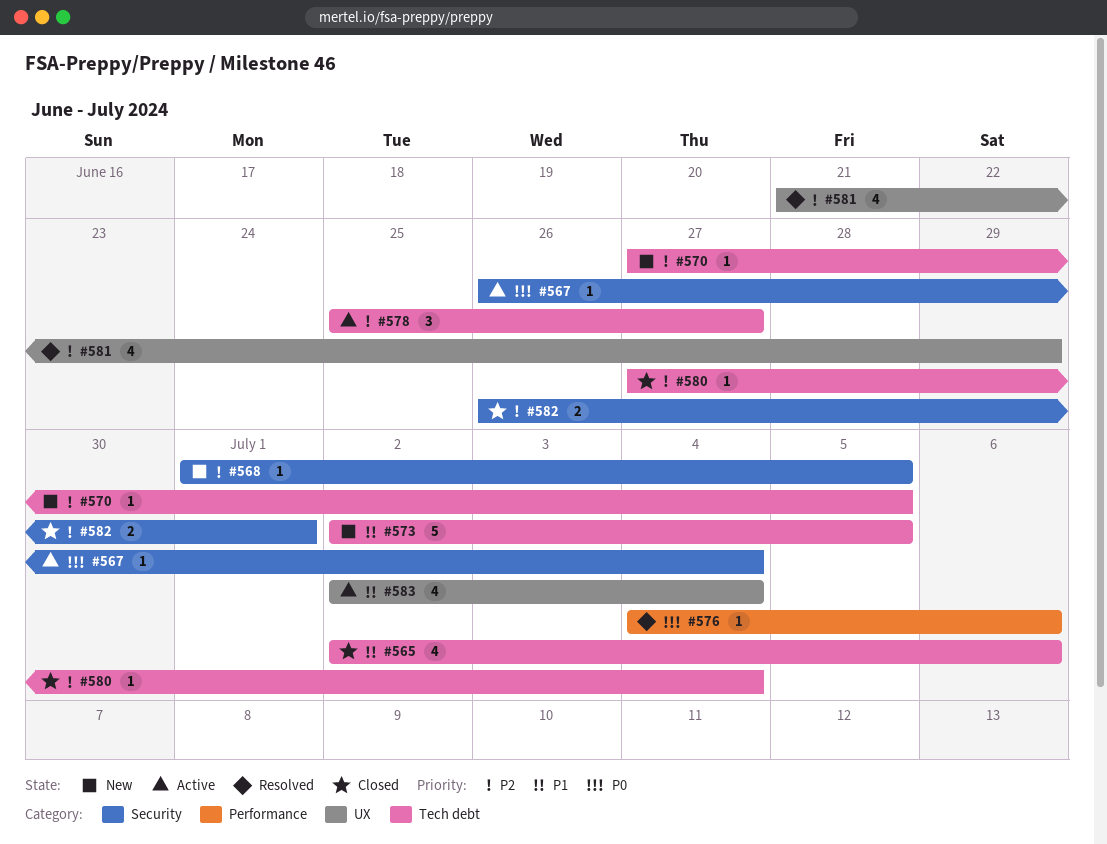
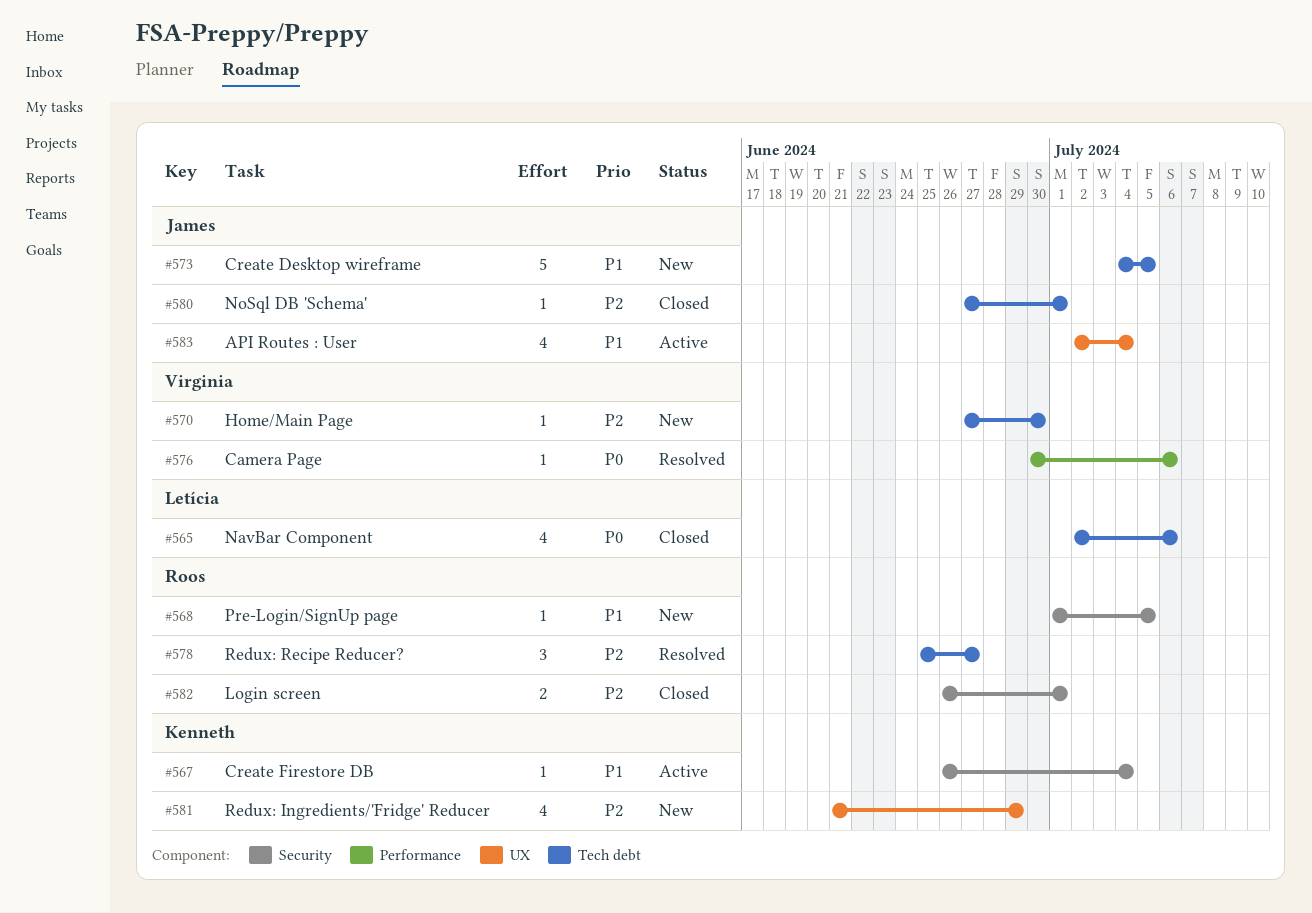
#565, priority: P1 -> P0
#567, priority: P0 -> P1
#568, priority: P2 -> P1
#570, due: Jul 5 -> Jun 30
#573, start: Jul 2 -> Jul 4
#576, start: Jul 4 -> Jun 30
#578, status: Active -> Resolved
#580, due: Jul 4 -> Jul 1
#581, status: Resolved -> New

